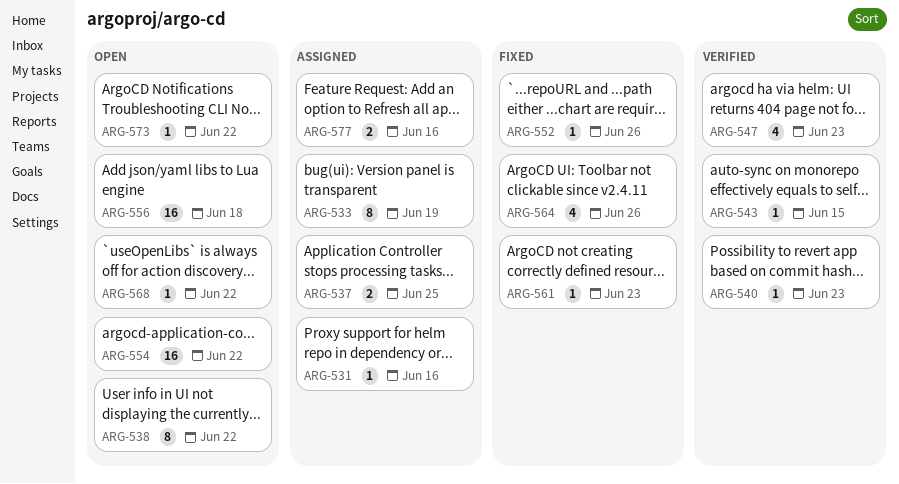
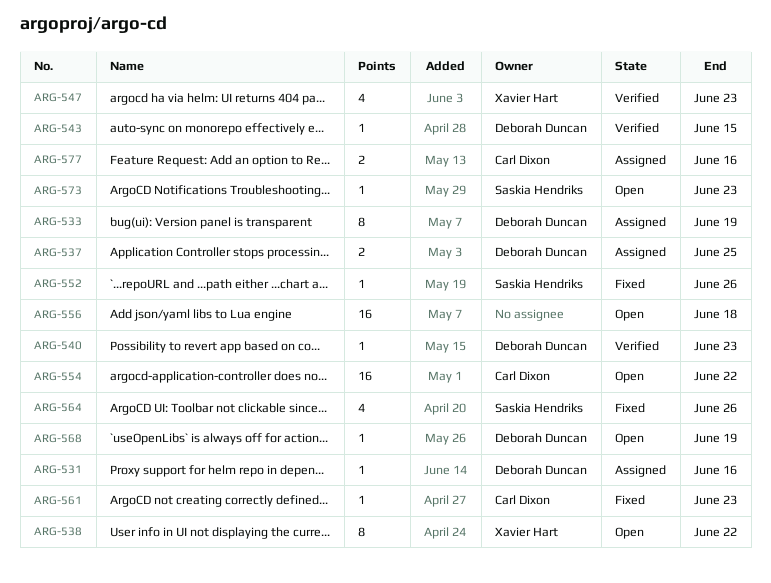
ARG-568, due: Jun 22 -> Jun 19
ARG-573, due: Jun 22 -> Jun 23

